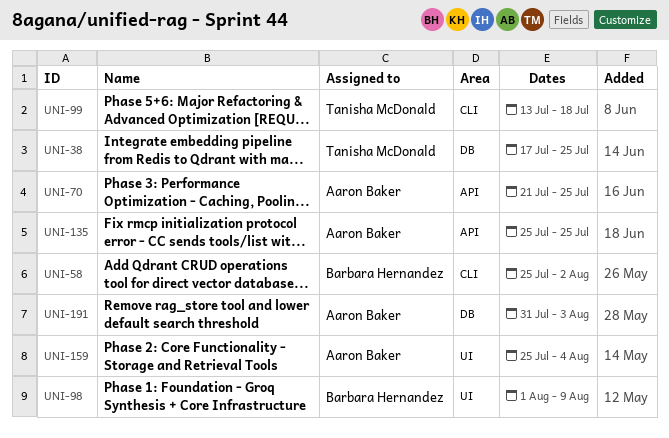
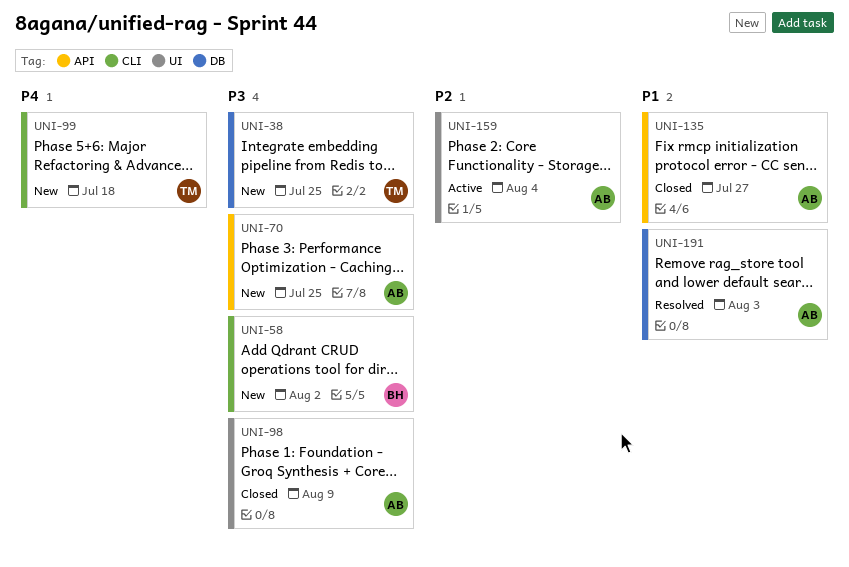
UNI-98, owner: Barbara Hernandez -> Aaron Baker
UNI-135, due: Jul 25 -> Jul 27

